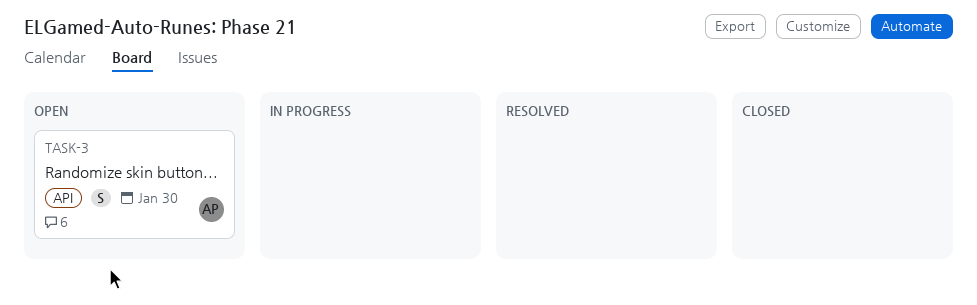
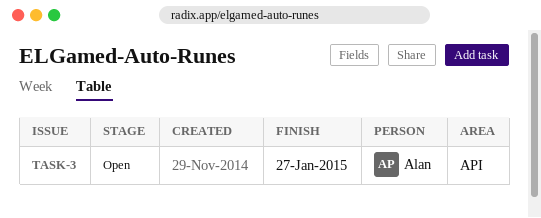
TASK-3, due: Jan 30 -> Jan 27

